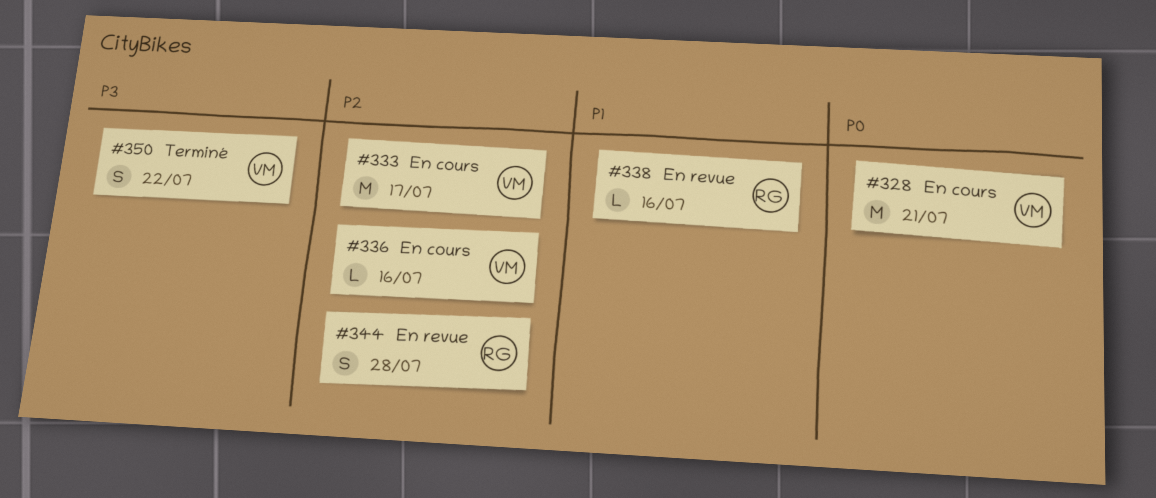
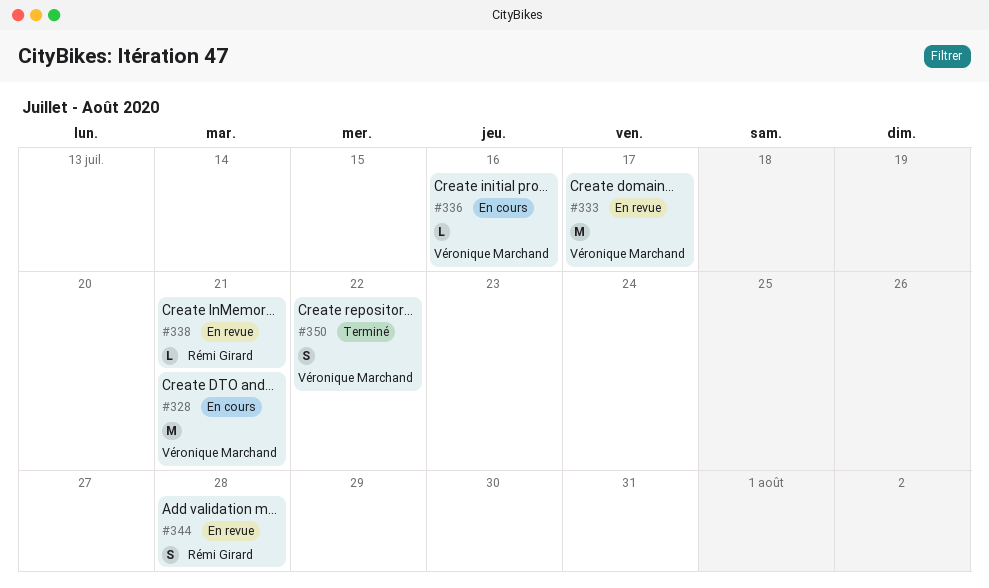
#333, status: En cours -> En revue
#338, due: Jul 16 -> Jul 21

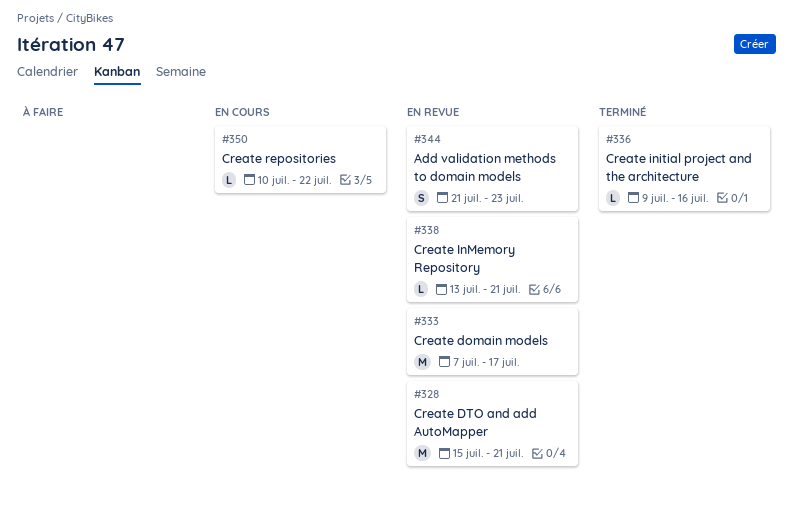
#328, status: En cours -> En revue
#336, status: En cours -> Terminé
#344, due: Jul 28 -> Jul 23
#350, status: Terminé -> En cours
#350, estimate: S -> L

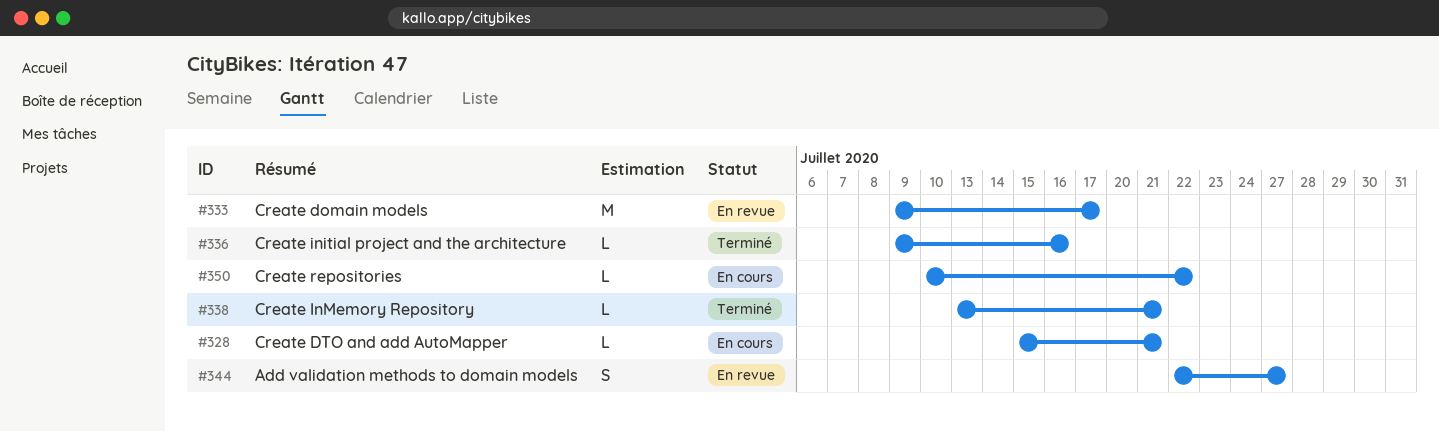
#328, status: En revue -> En cours
#328, estimate: M -> L
#333, start: Jul 7 -> Jul 9
#338, status: En revue -> Terminé
#344, start: Jul 21 -> Jul 22
#344, due: Jul 23 -> Jul 27

